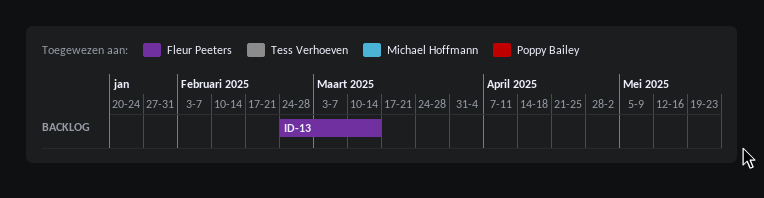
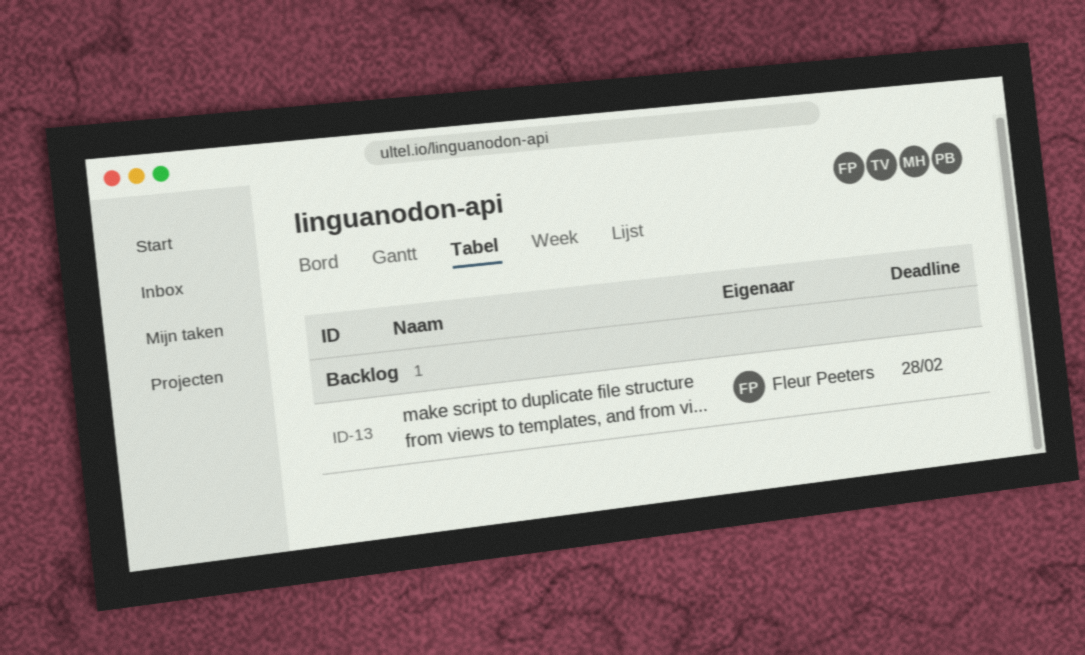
ID-13, due: Mar 14 -> Feb 28

